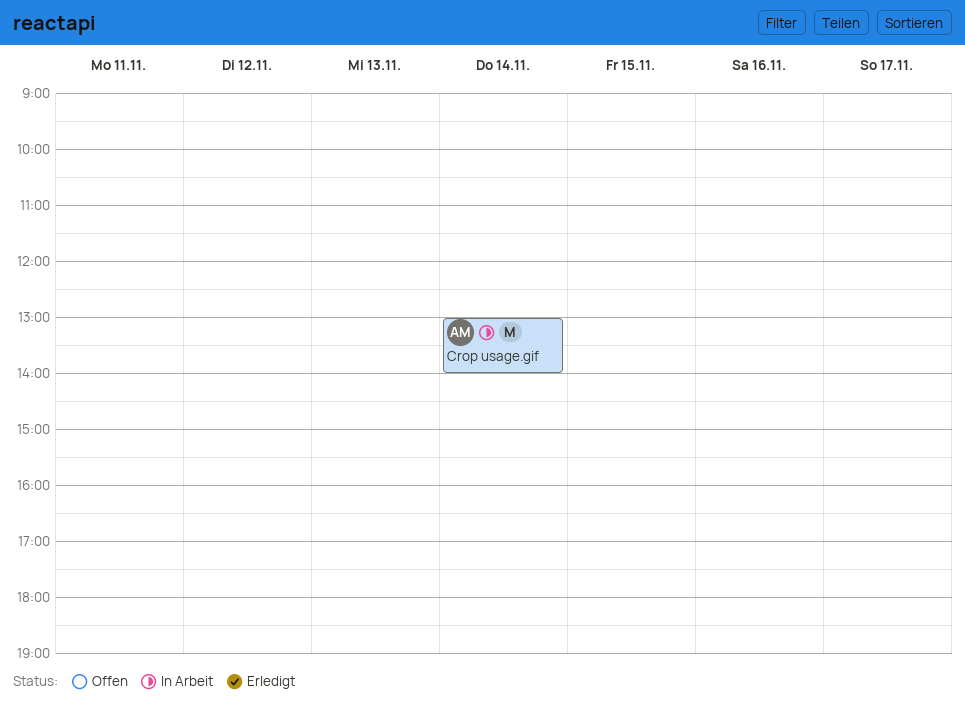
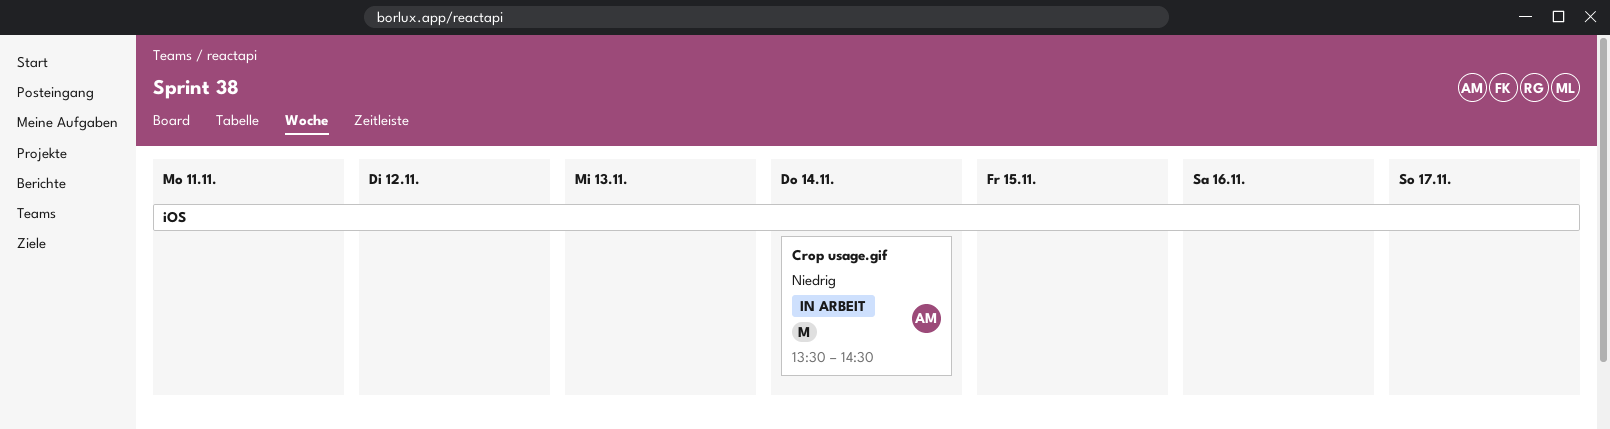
Crop usage.gif, begins: 13:00 -> 13:30
Crop usage.gif, ends: 14:00 -> 14:30

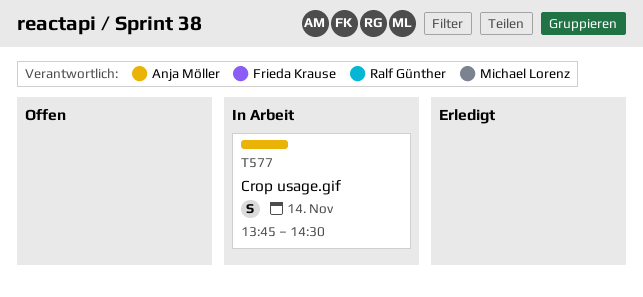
Crop usage.gif, estimate: M -> S
Crop usage.gif, begins: 13:30 -> 13:45

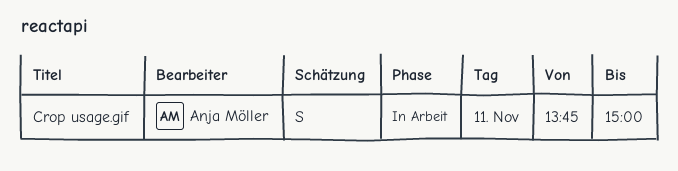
Crop usage.gif, day: Nov 14 -> Nov 11
Crop usage.gif, ends: 14:30 -> 15:00

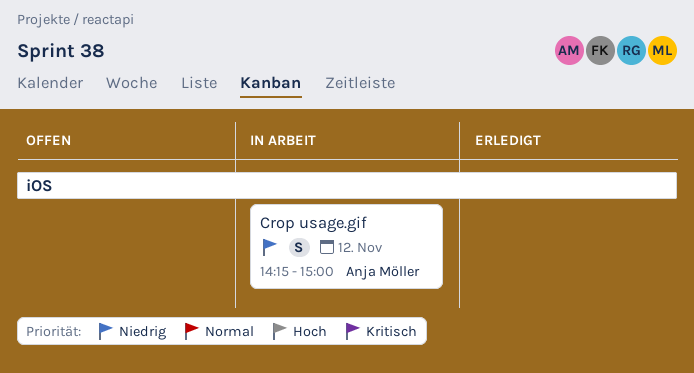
Crop usage.gif, day: Nov 11 -> Nov 12
Crop usage.gif, begins: 13:45 -> 14:15

